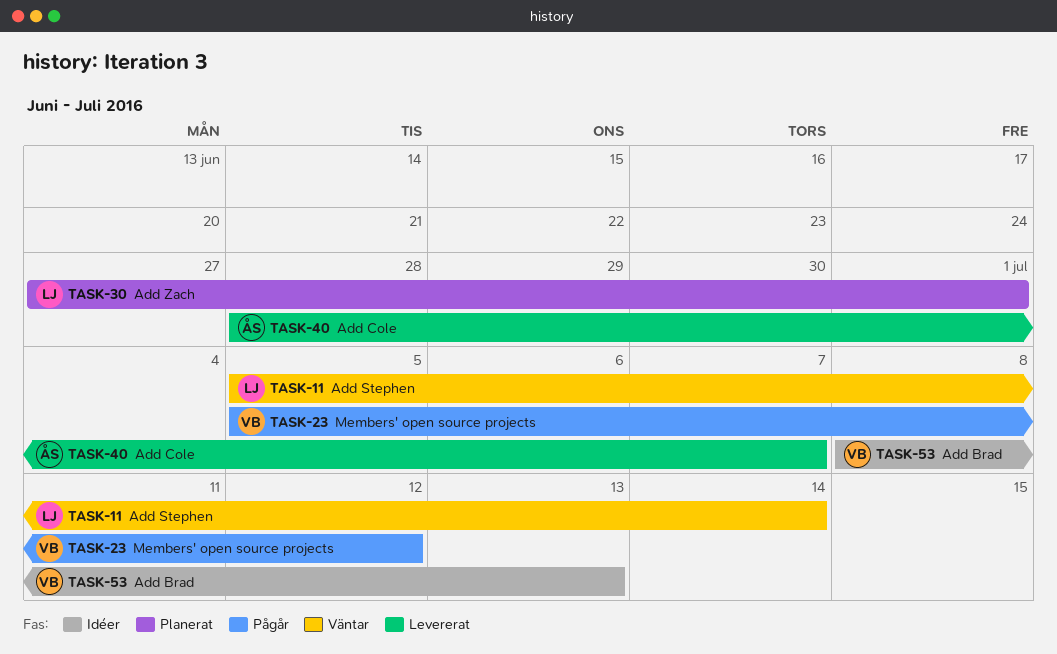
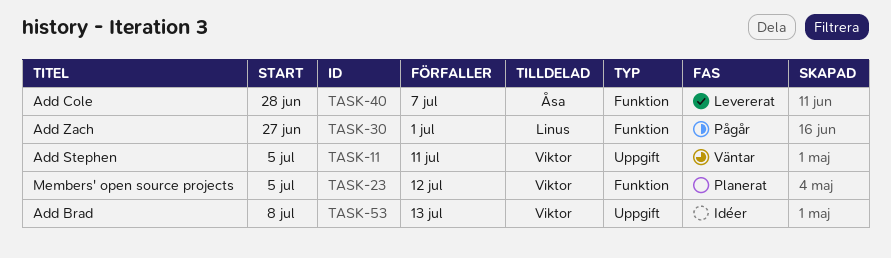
TASK-11, owner: Linus -> Viktor
TASK-11, due: Jul 14 -> Jul 11
TASK-23, status: Pågår -> Planerat
TASK-30, status: Planerat -> Pågår

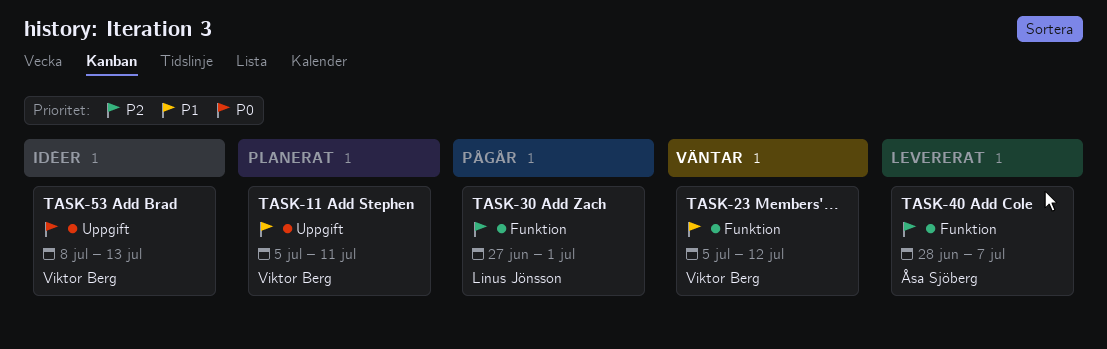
TASK-11, status: Väntar -> Planerat
TASK-23, status: Planerat -> Väntar

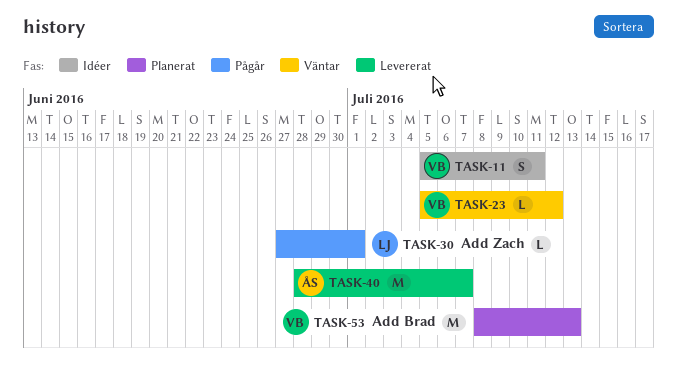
TASK-11, status: Planerat -> Idéer
TASK-53, status: Idéer -> Planerat

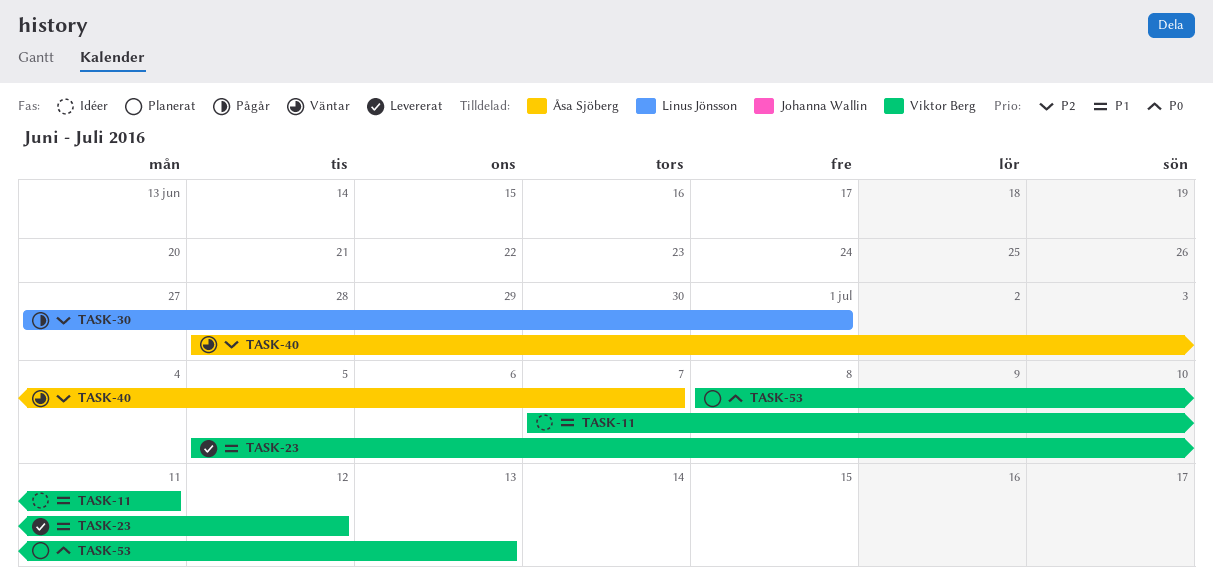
TASK-11, start: Jul 5 -> Jul 7
TASK-23, status: Väntar -> Levererat
TASK-40, status: Levererat -> Väntar

